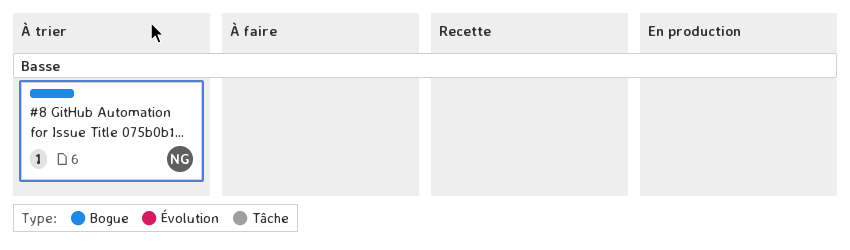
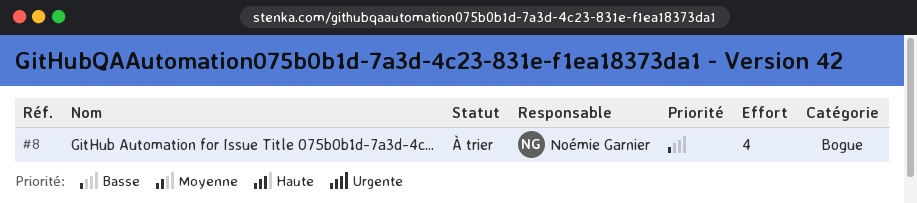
#8, estimate: 1 -> 4

